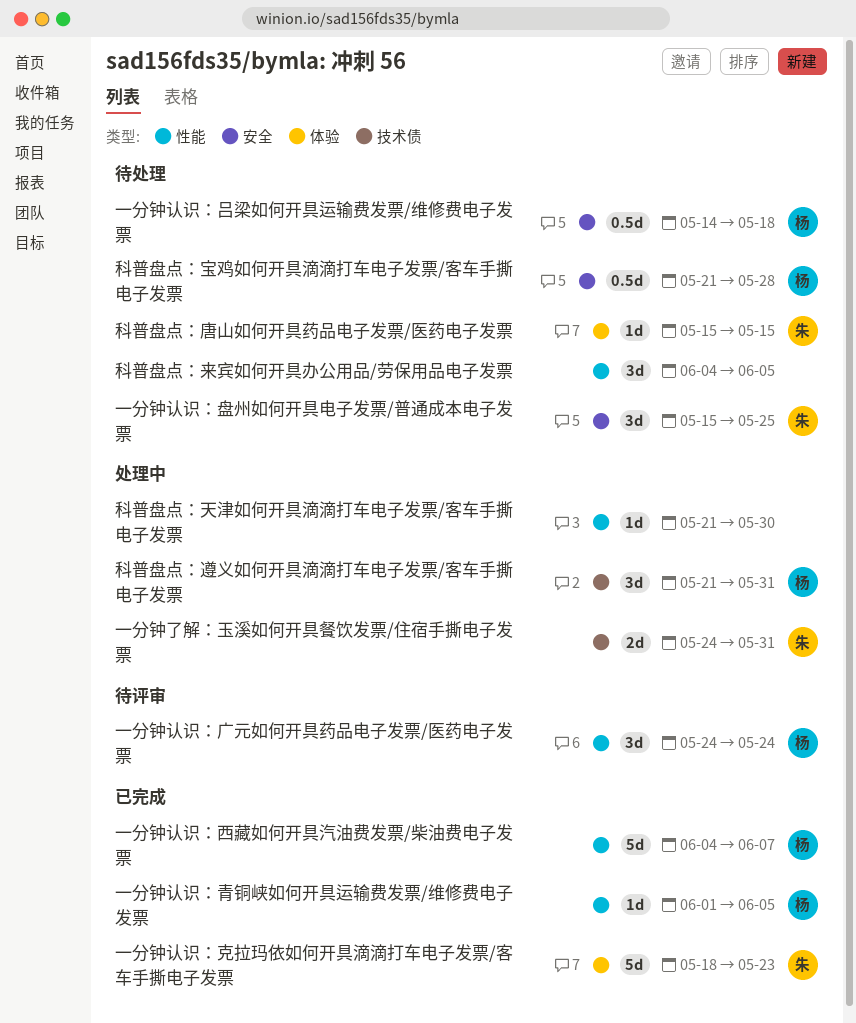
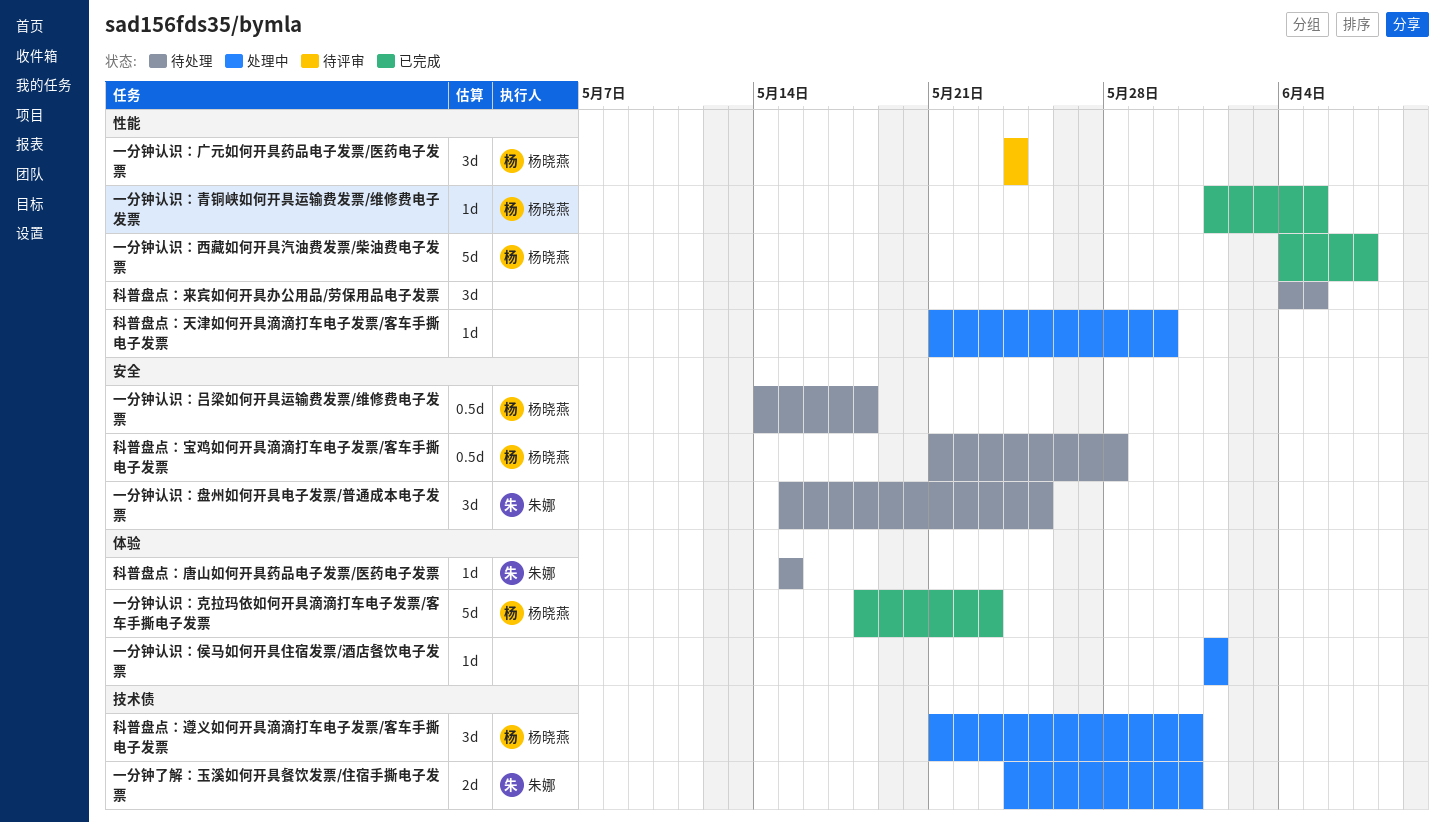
一分钟认识：侯马如何开具住宿发票/酒店餐饮电子发票: none -> present
一分钟认识：克拉玛依如何开具滴滴打车电子发票/客车手撕电子发票, owner: 朱娜 -> 杨晓燕

